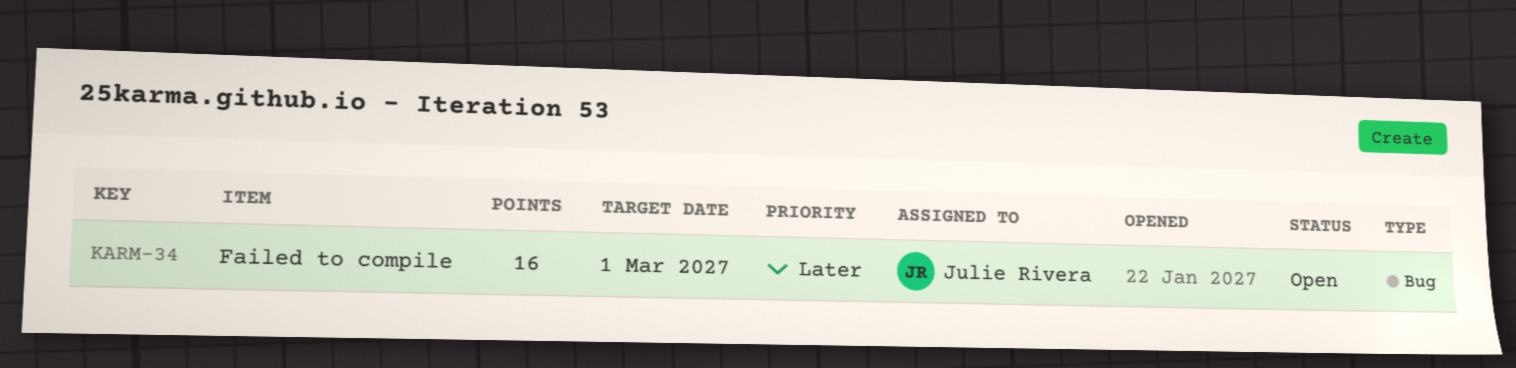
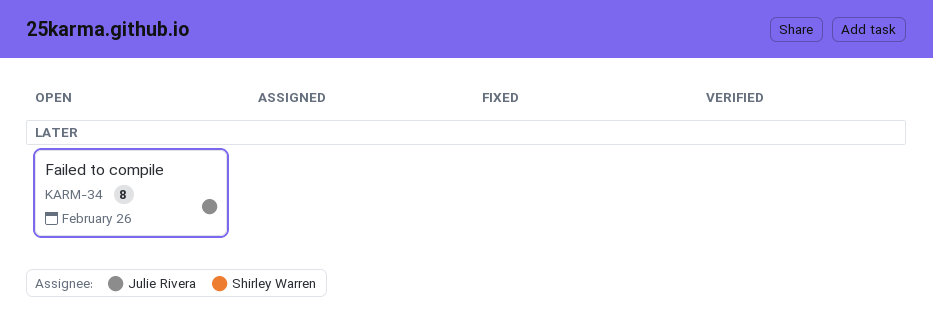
KARM-34, estimate: 16 -> 8
KARM-34, due: Mar 1 -> Feb 26

